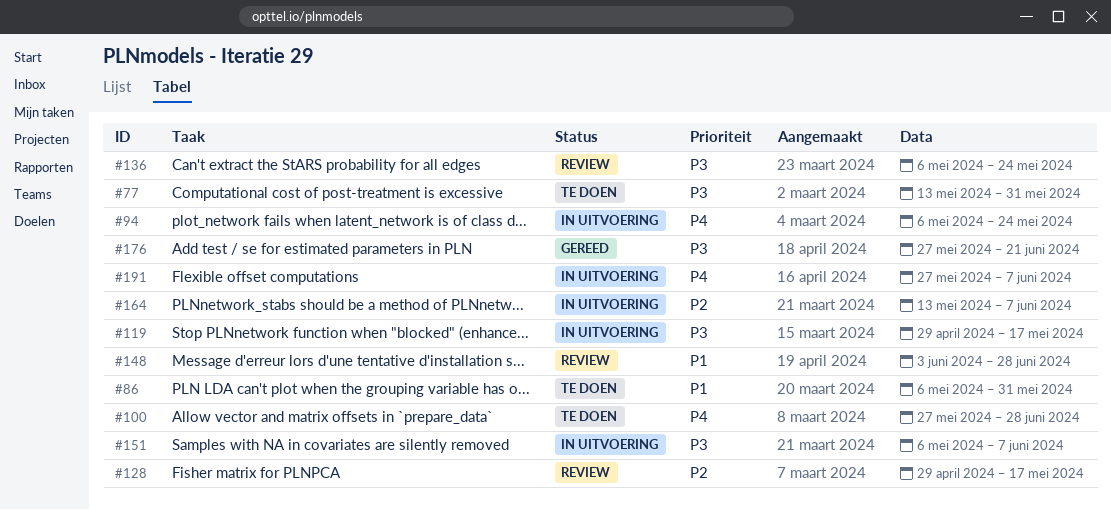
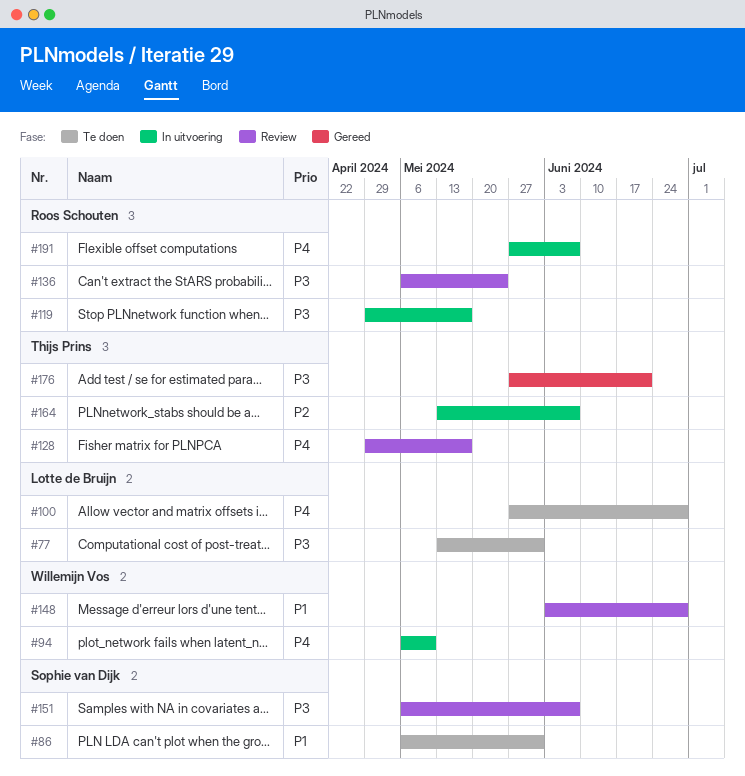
#94, due: May 24 -> May 10
#128, priority: P2 -> P4
#151, status: In uitvoering -> Review

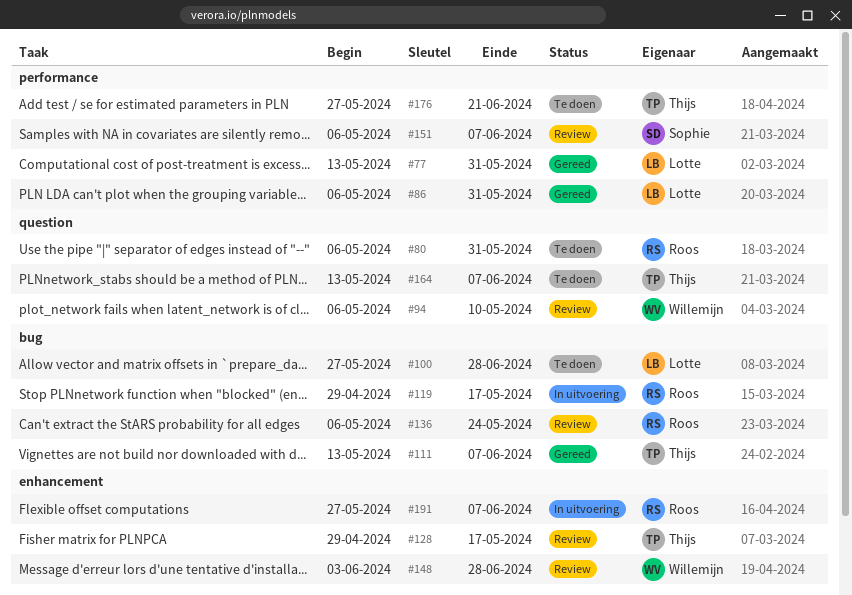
#77, status: Te doen -> Gereed
#80: none -> present
#86, status: Te doen -> Gereed
#86, owner: Sophie van Dijk -> Lotte de Bruijn
#94, status: In uitvoering -> Review
#111: none -> present
#164, status: In uitvoering -> Te doen
#176, status: Gereed -> Te doen

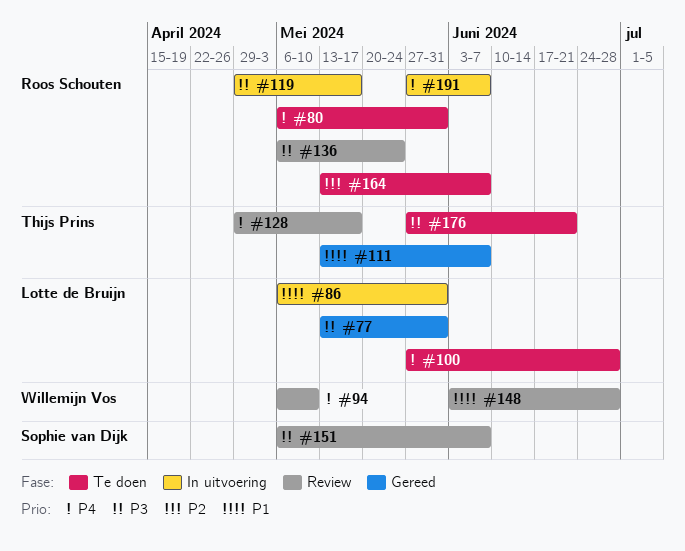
#86, status: Gereed -> In uitvoering
#164, owner: Thijs Prins -> Roos Schouten

